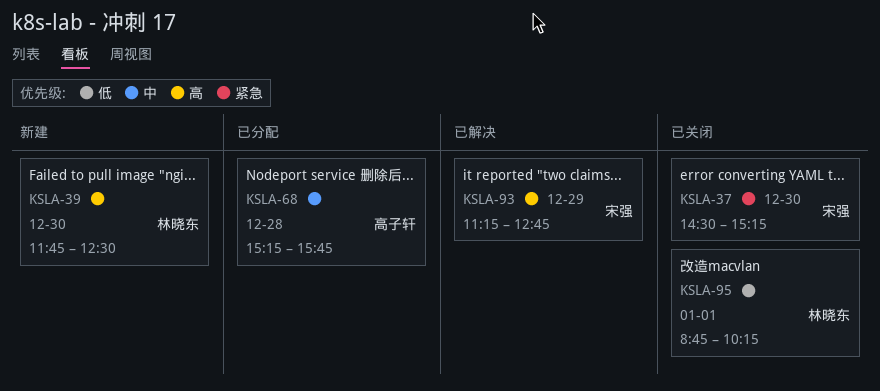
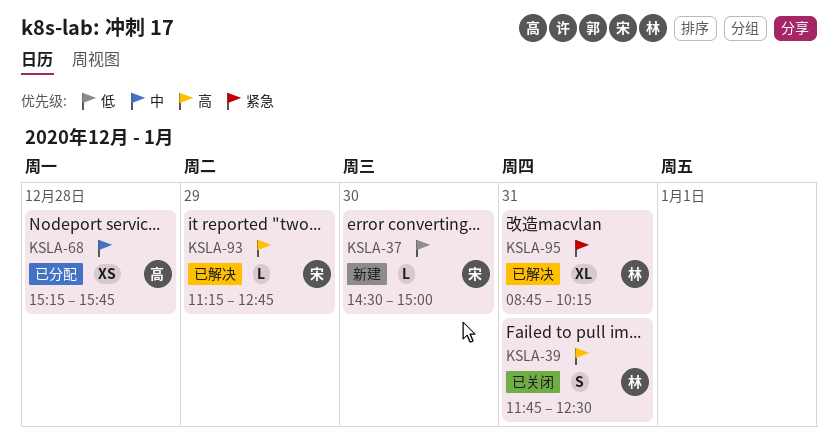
KSLA-37, status: 已关闭 -> 新建
KSLA-37, priority: 紧急 -> 低
KSLA-37, ends: 15:15 -> 15:00
KSLA-39, status: 新建 -> 已关闭
KSLA-39, day: Dec 30 -> Dec 31
KSLA-95, status: 已关闭 -> 已解决
KSLA-95, priority: 低 -> 紧急
KSLA-95, day: Jan 1 -> Dec 31

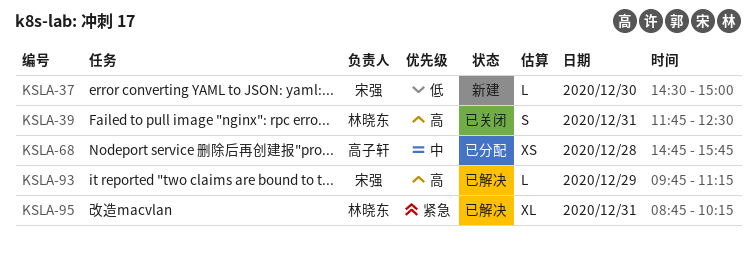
KSLA-68, begins: 15:15 -> 14:45
KSLA-93, begins: 11:15 -> 09:45
KSLA-93, ends: 12:45 -> 11:15

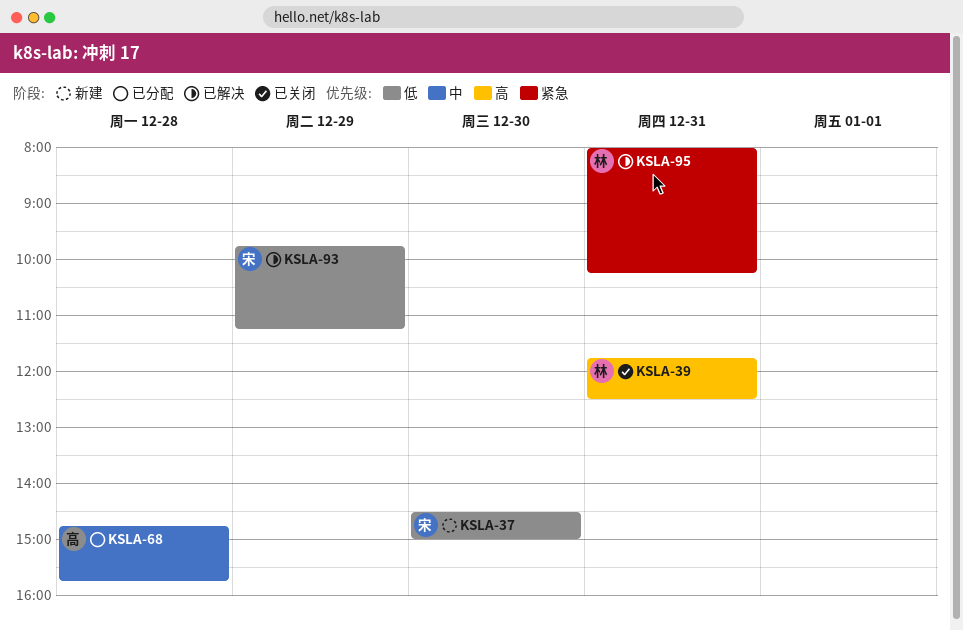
KSLA-93, priority: 高 -> 低
KSLA-95, begins: 08:45 -> 08:00

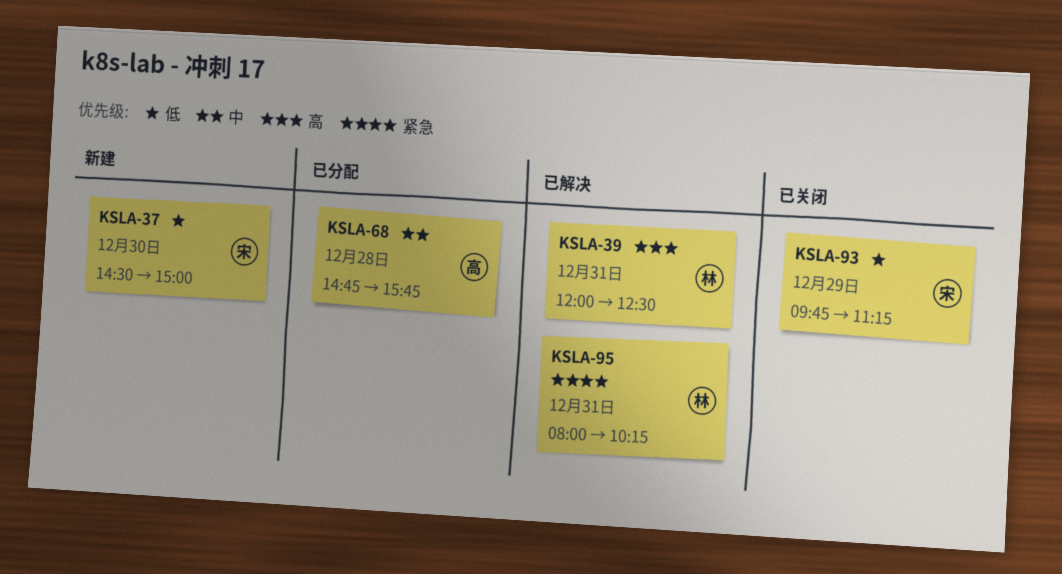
KSLA-39, status: 已关闭 -> 已解决
KSLA-39, begins: 11:45 -> 12:00
KSLA-93, status: 已解决 -> 已关闭

